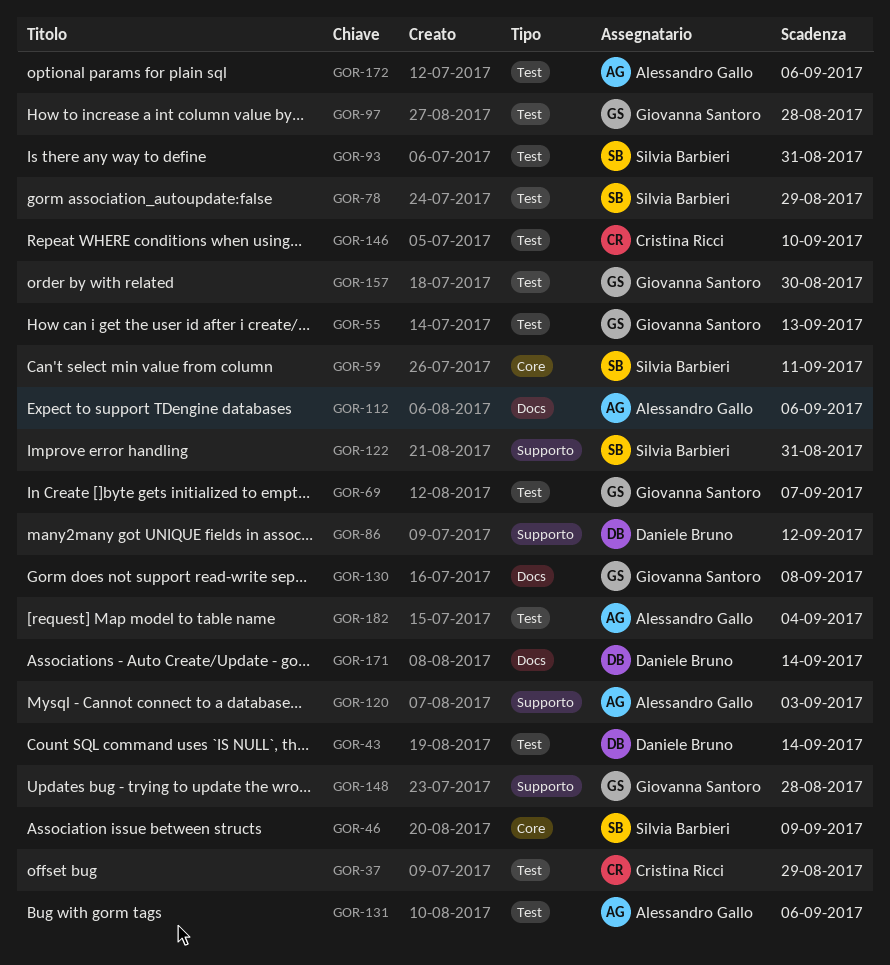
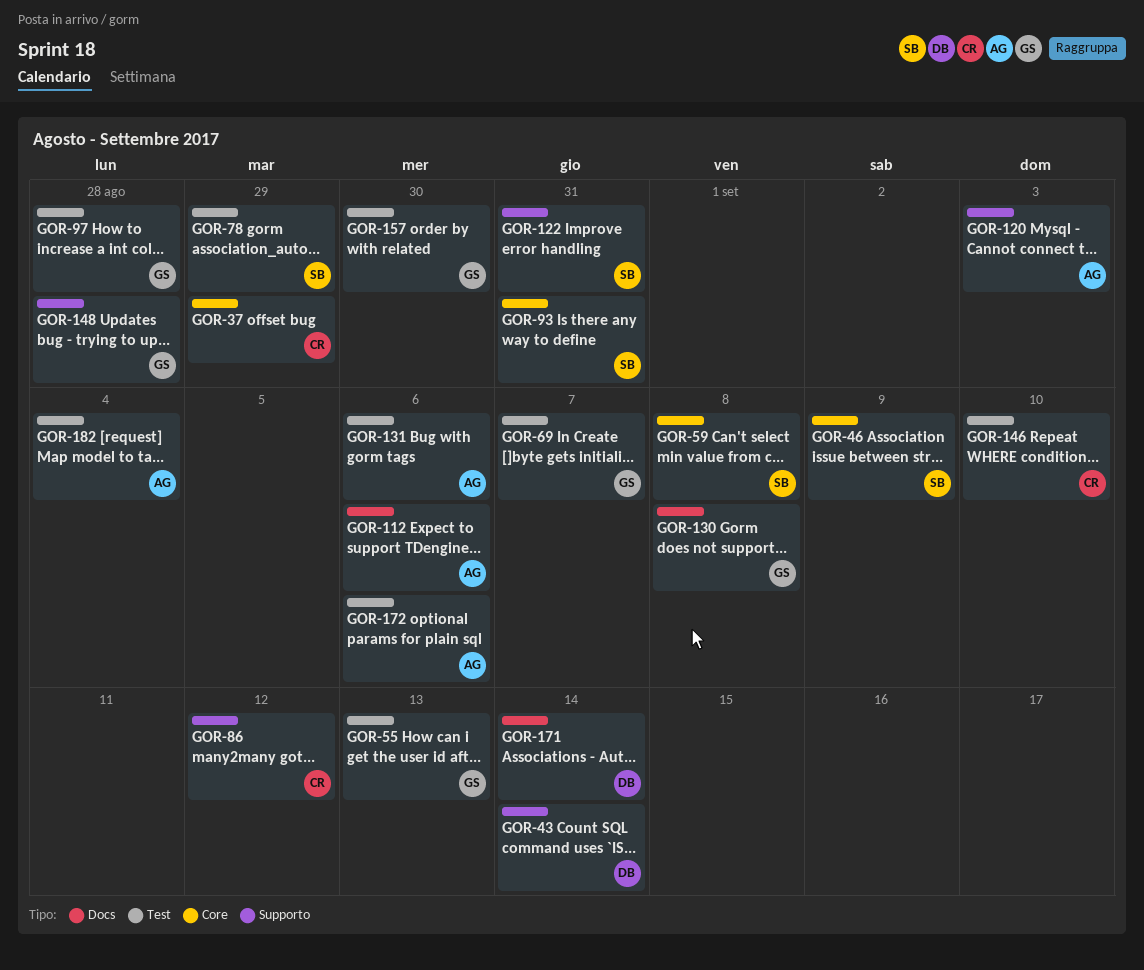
GOR-37, label: Test -> Core
GOR-43, label: Test -> Supporto
GOR-59, due: Sep 11 -> Sep 8
GOR-86, owner: Daniele Bruno -> Cristina Ricci
GOR-93, label: Test -> Core

